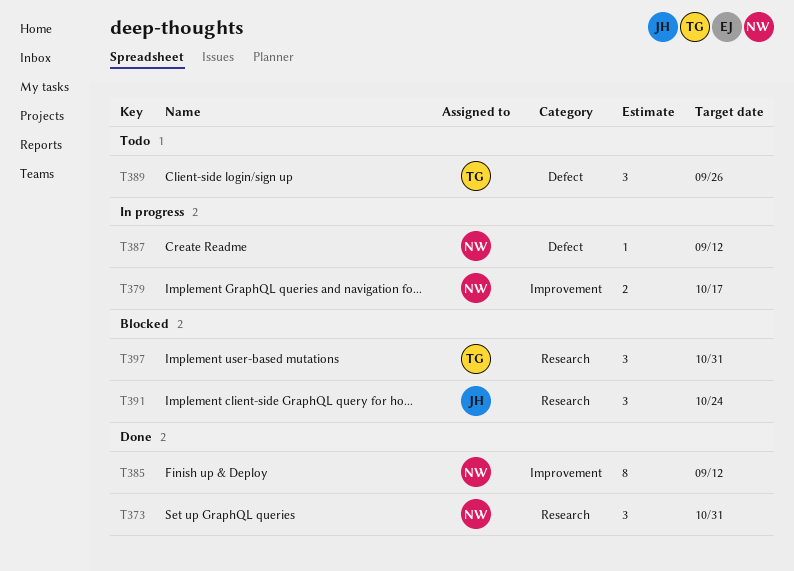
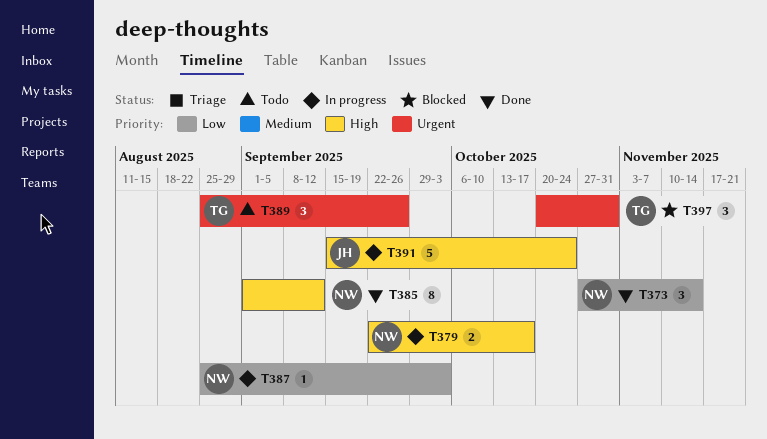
T373, due: Oct 31 -> Nov 14
T387, due: Sep 12 -> Oct 3
T391, status: Blocked -> In progress
T391, estimate: 3 -> 5

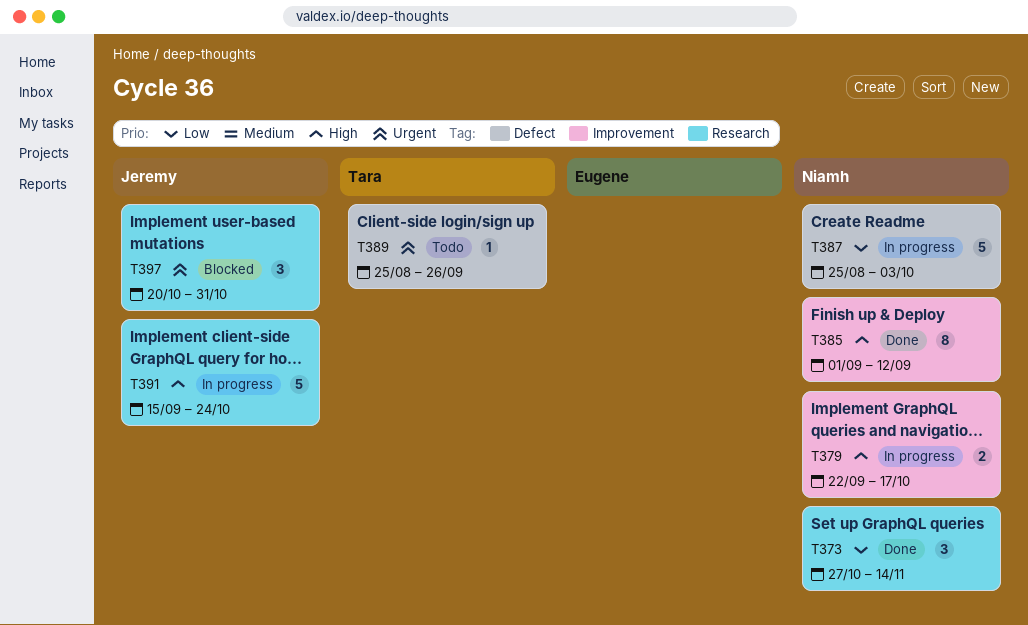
T387, estimate: 1 -> 5
T389, estimate: 3 -> 1
T397, owner: Tara -> Jeremy

